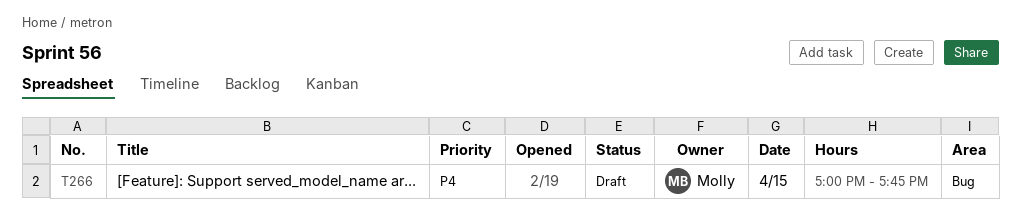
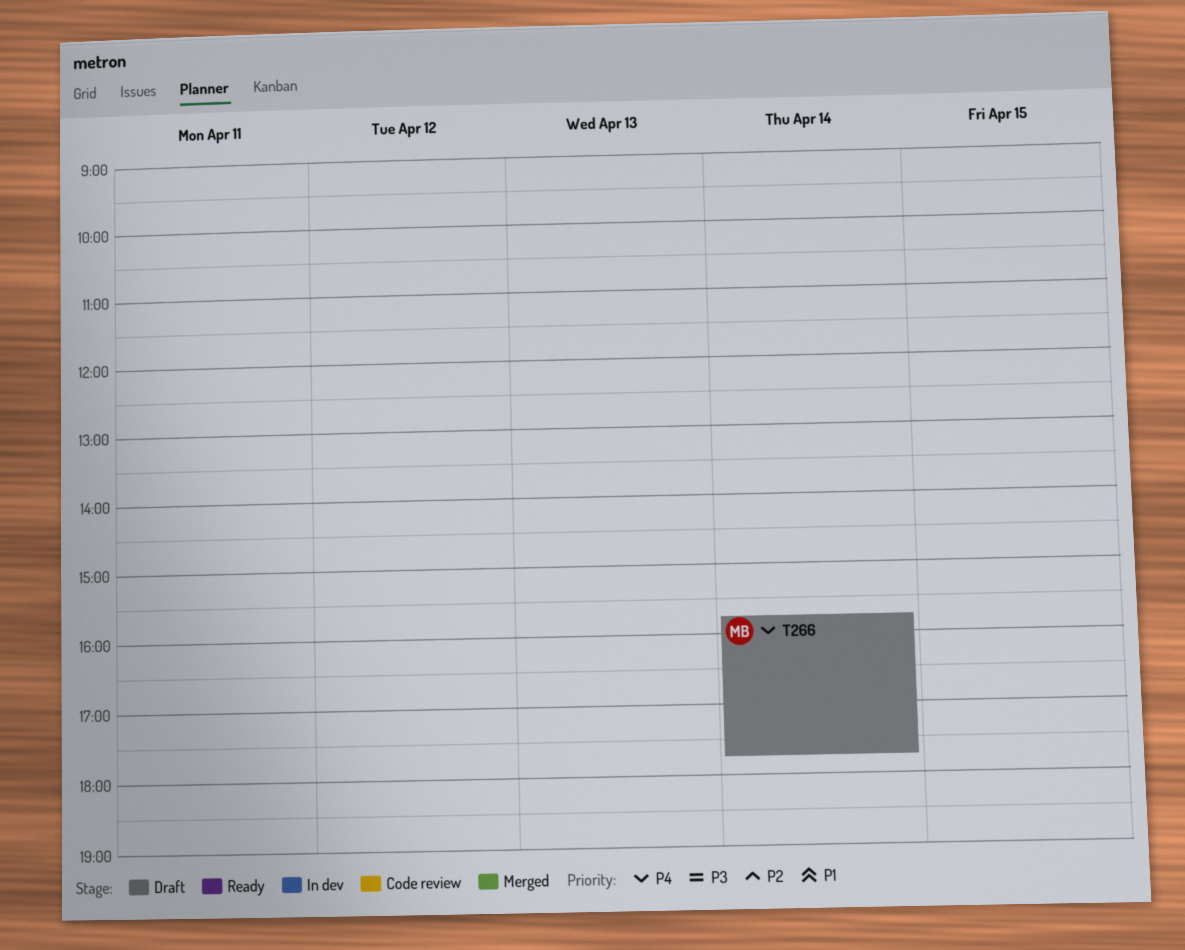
T266, day: Apr 15 -> Apr 14
T266, begins: 17:00 -> 15:45

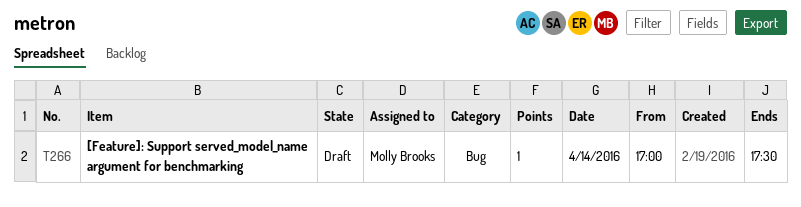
T266, begins: 15:45 -> 17:00
T266, ends: 17:45 -> 17:30

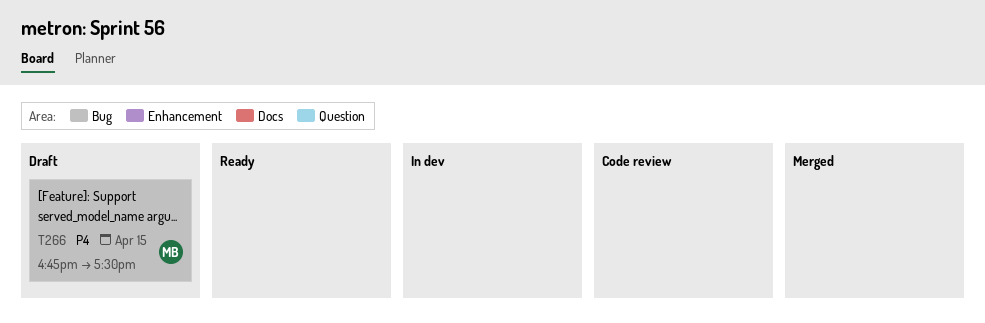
T266, day: Apr 14 -> Apr 15
T266, begins: 17:00 -> 16:45

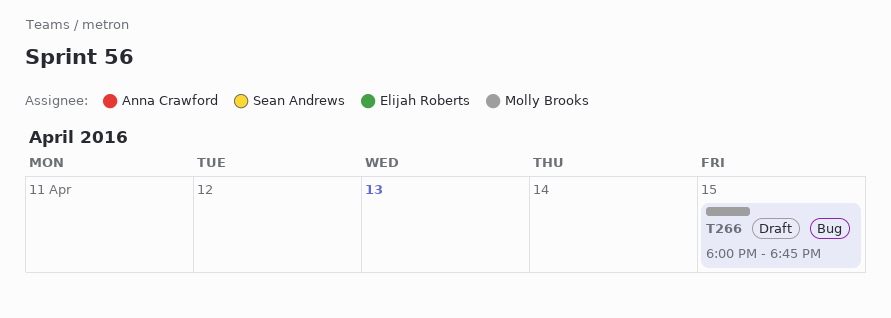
T266, begins: 16:45 -> 18:00
T266, ends: 17:30 -> 18:45

